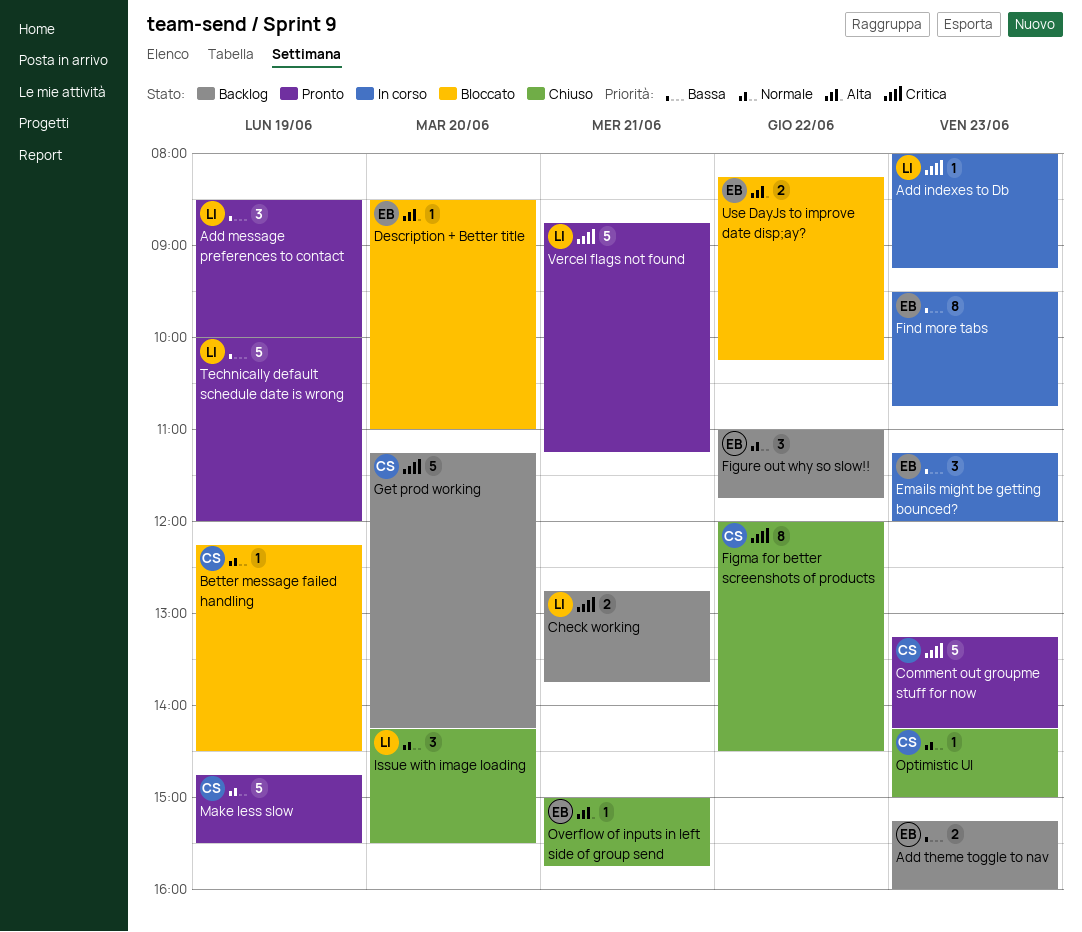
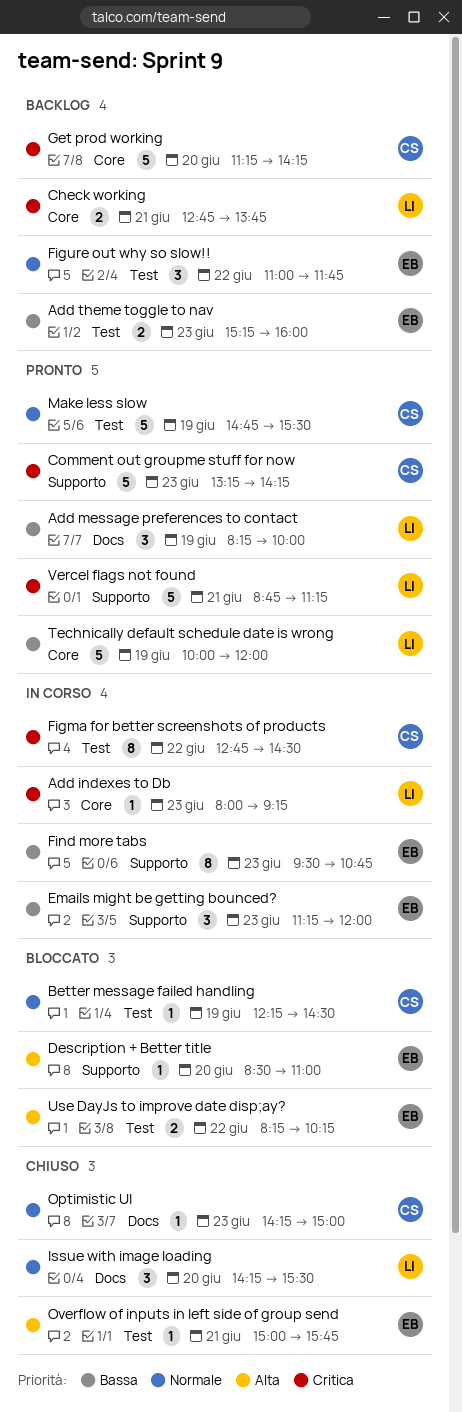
Add message preferences to contact, begins: 08:30 -> 08:15
Figma for better screenshots of products, status: Chiuso -> In corso
Figma for better screenshots of products, begins: 12:00 -> 12:45

